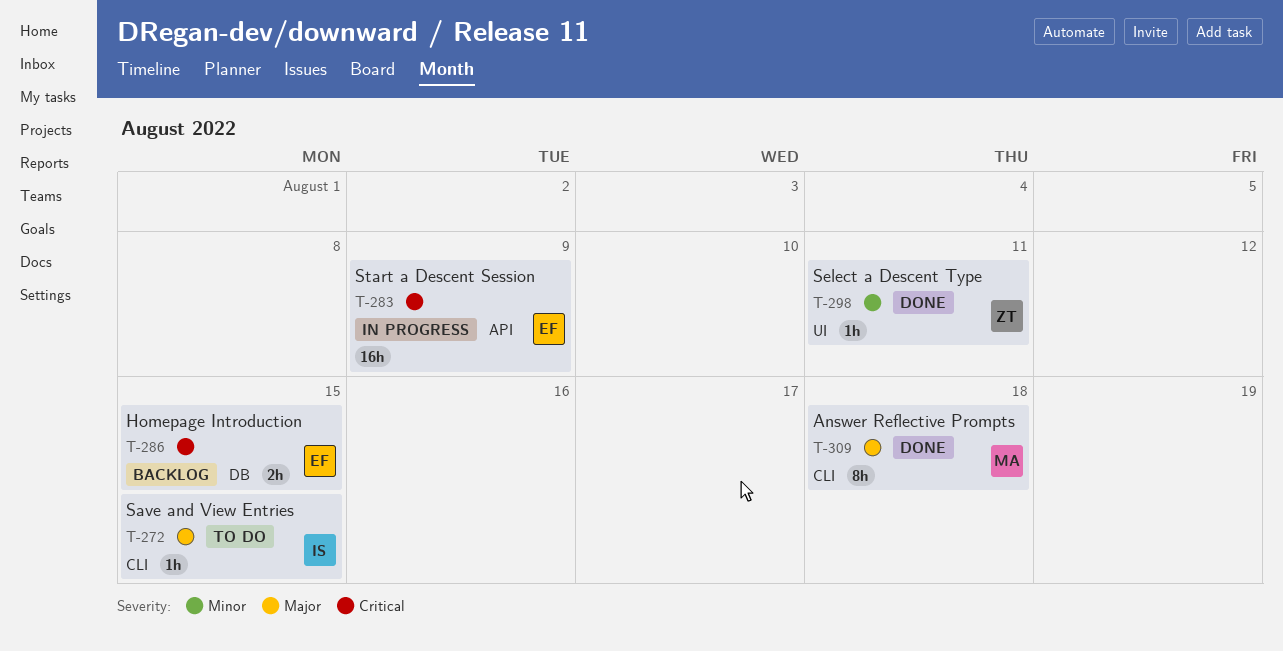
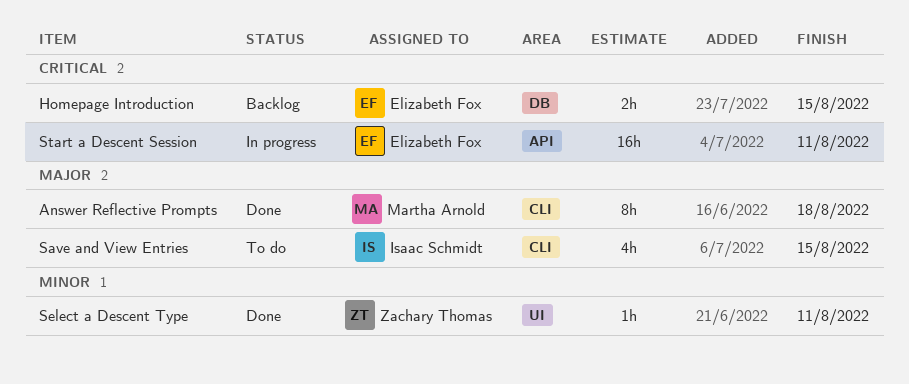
Save and View Entries, estimate: 1h -> 4h
Start a Descent Session, due: Aug 9 -> Aug 11

